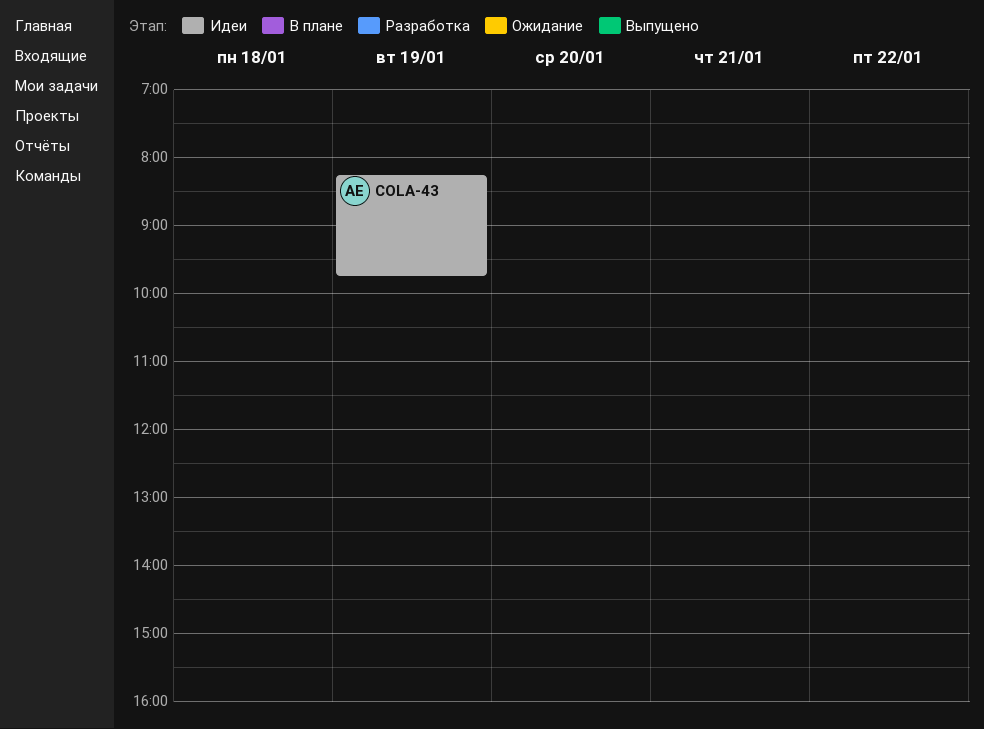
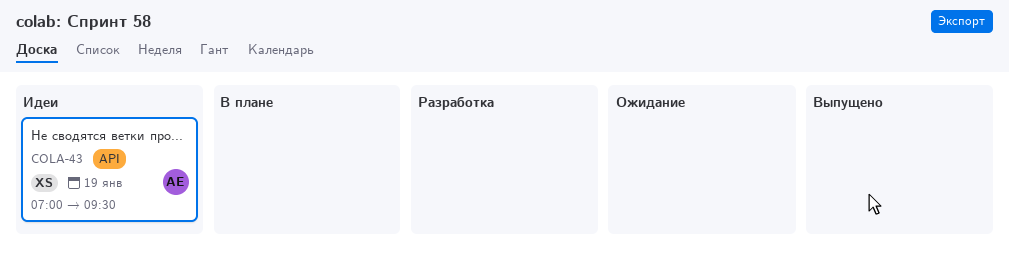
COLA-43, begins: 08:15 -> 07:00
COLA-43, ends: 09:45 -> 09:30

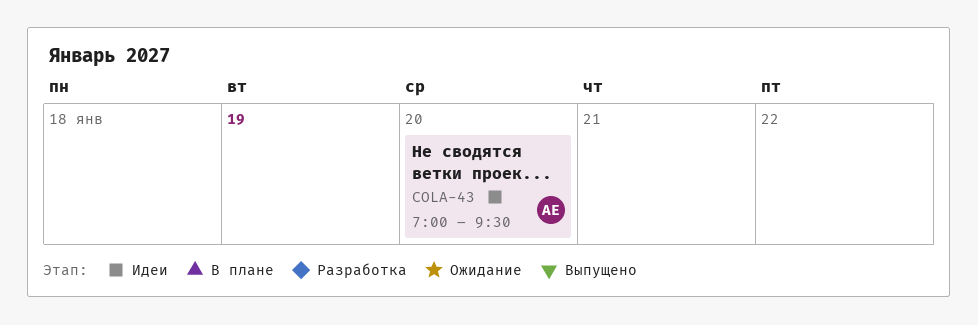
COLA-43, day: Jan 19 -> Jan 20

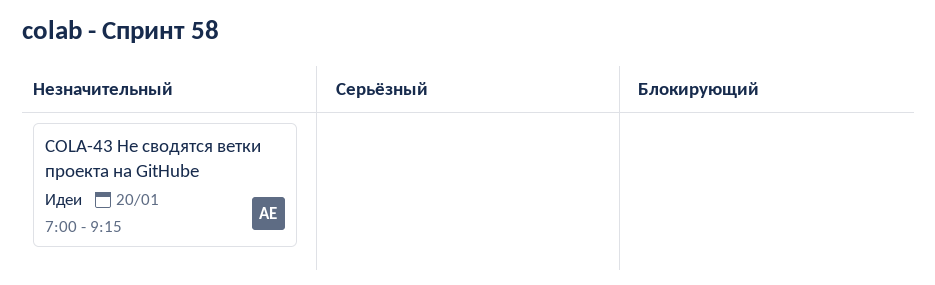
COLA-43, ends: 09:30 -> 09:15

